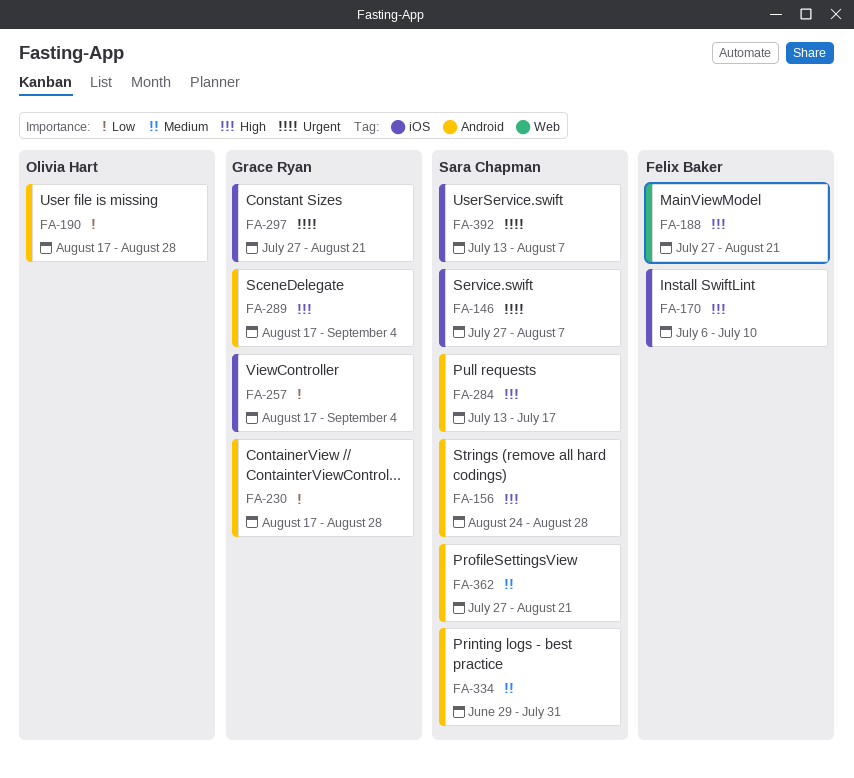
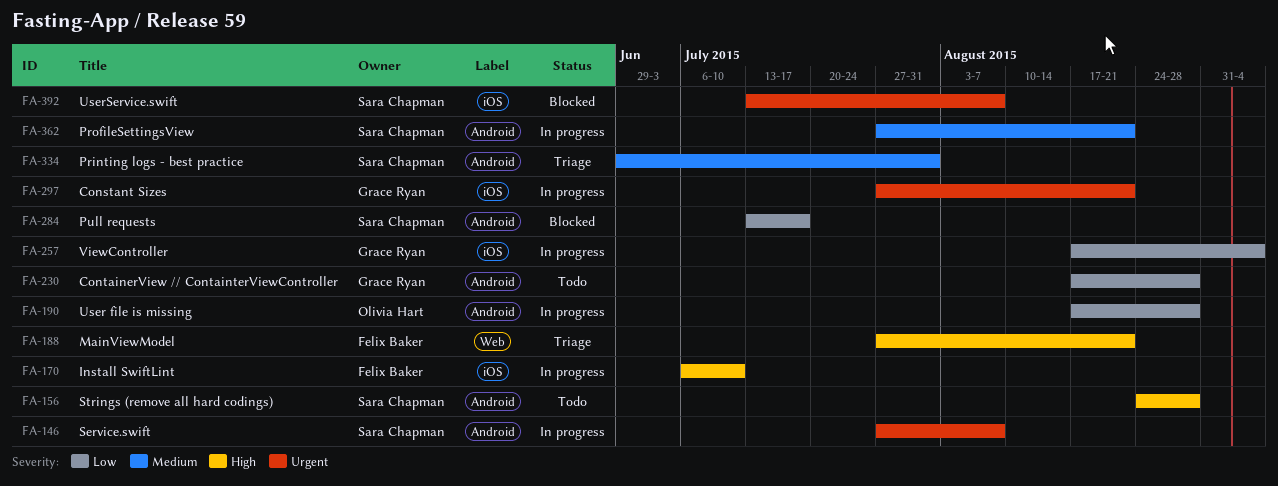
FA-146, label: iOS -> Android
FA-284, priority: High -> Low
FA-289: present -> none

